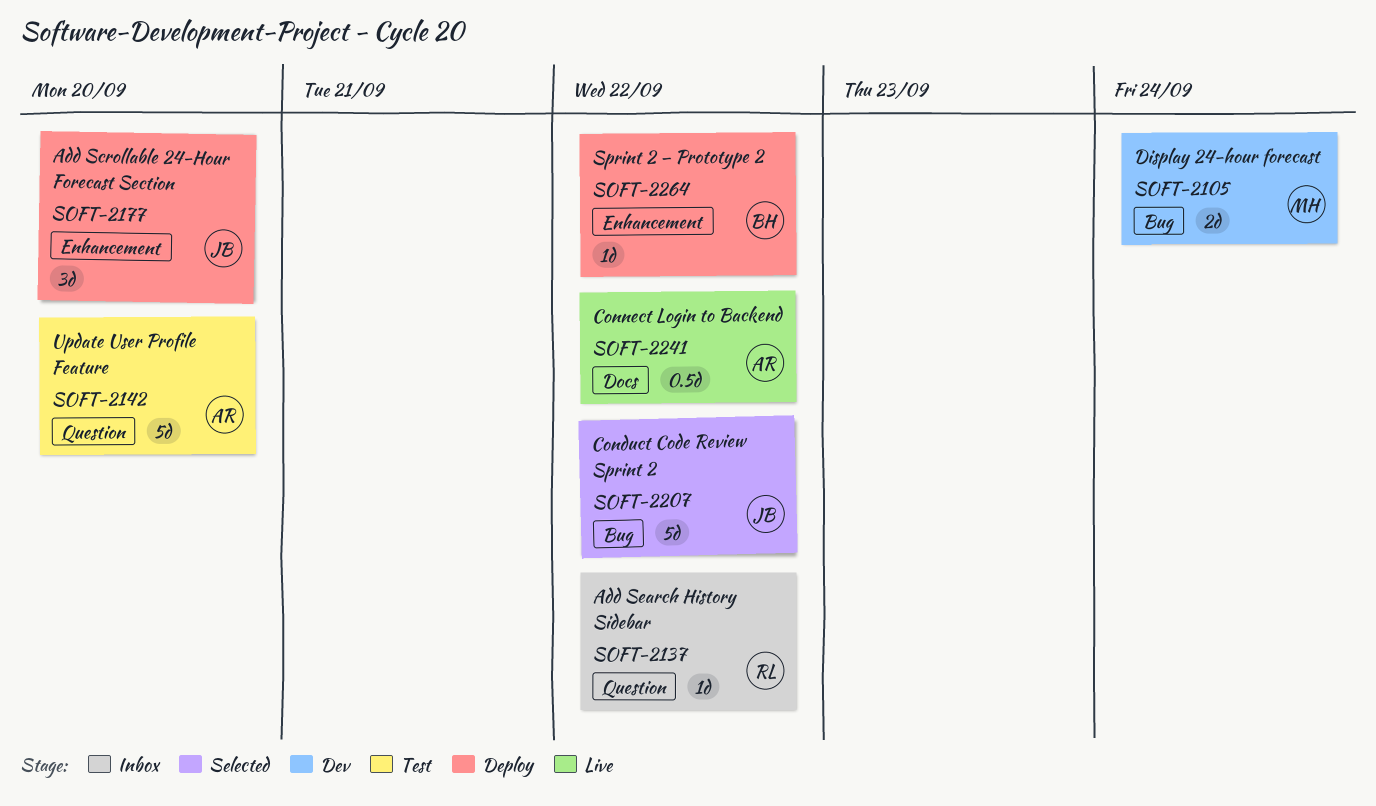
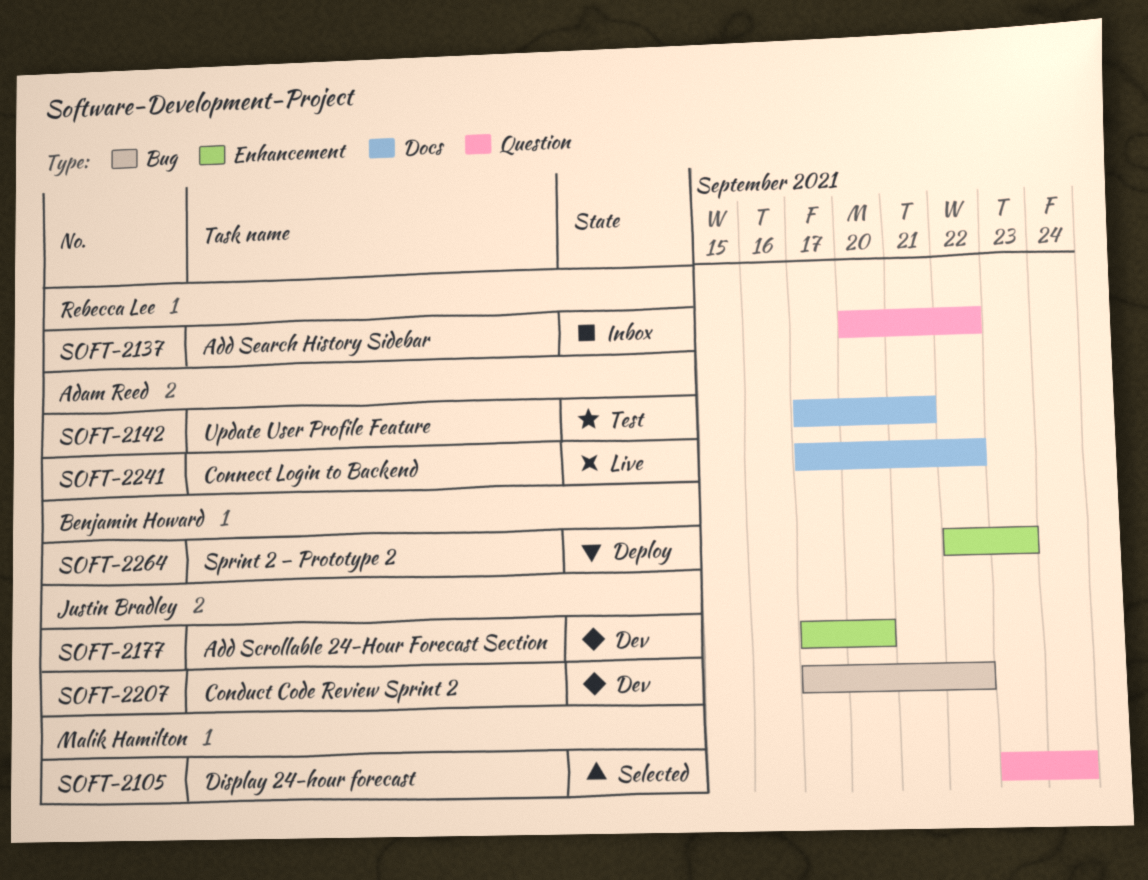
SOFT-2105, status: Dev -> Selected
SOFT-2105, label: Bug -> Question
SOFT-2142, label: Question -> Docs
SOFT-2142, due: Sep 20 -> Sep 21
SOFT-2177, status: Deploy -> Dev
SOFT-2207, status: Selected -> Dev
SOFT-2264, due: Sep 22 -> Sep 23

